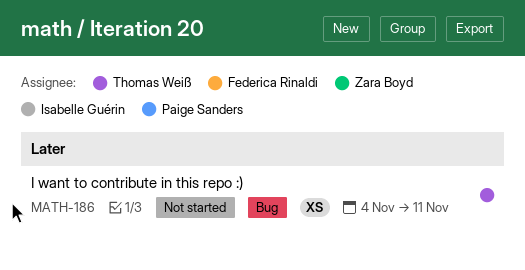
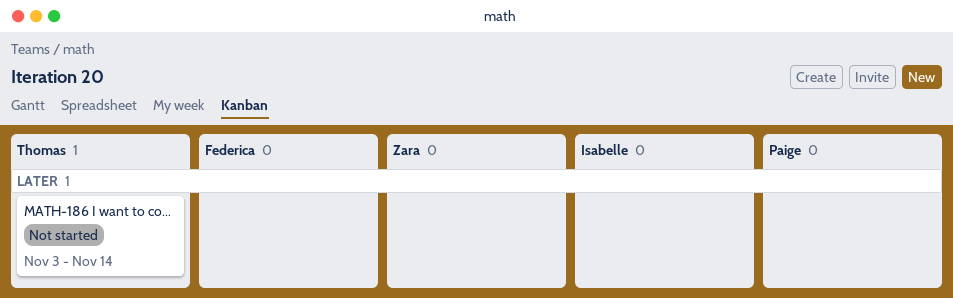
MATH-186, start: Nov 4 -> Nov 3
MATH-186, due: Nov 11 -> Nov 14

